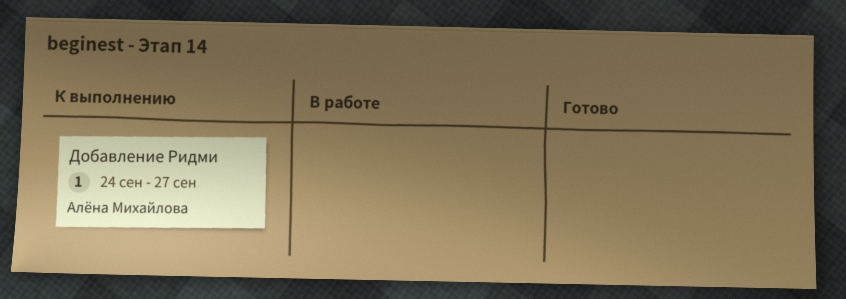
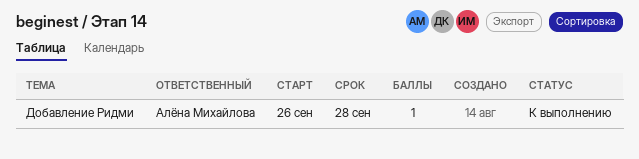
Добавление Ридми, start: Sep 24 -> Sep 26
Добавление Ридми, due: Sep 27 -> Sep 28

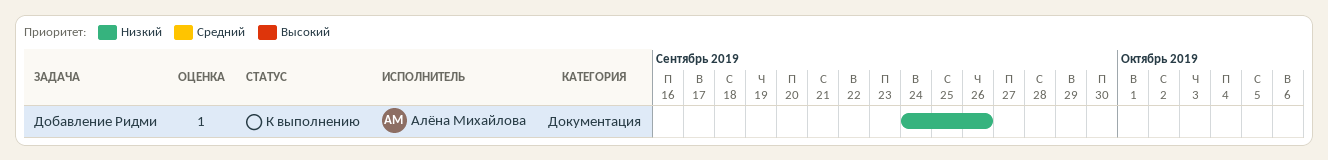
Добавление Ридми, start: Sep 26 -> Sep 24
Добавление Ридми, due: Sep 28 -> Sep 26

